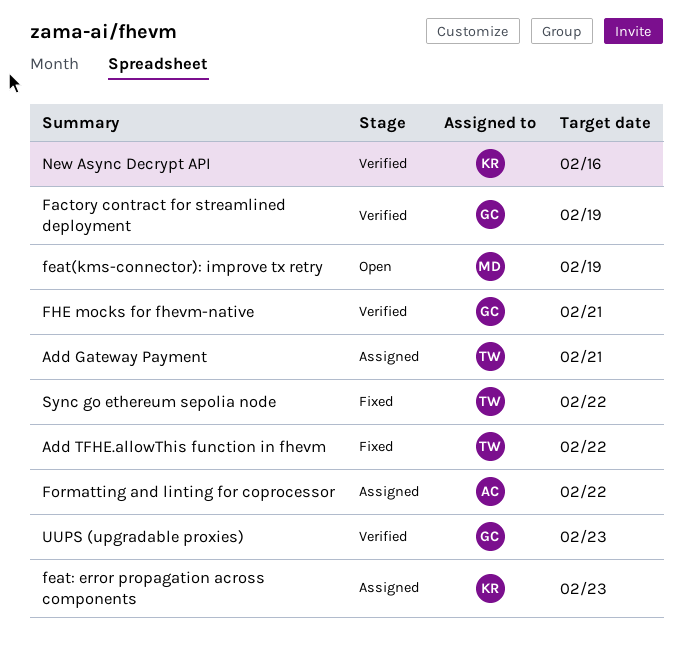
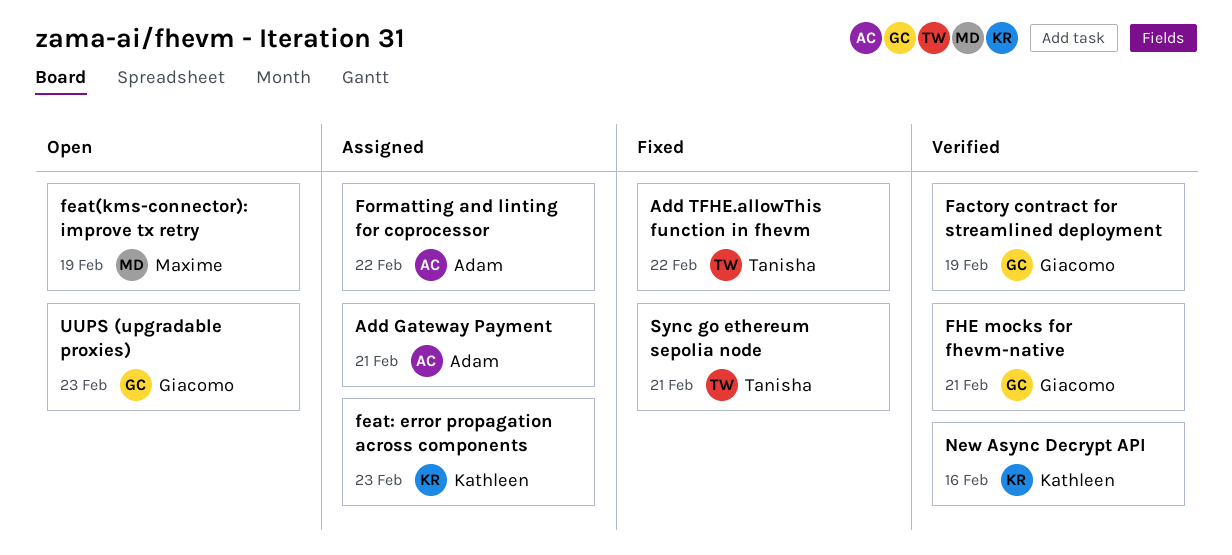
Add Gateway Payment, owner: Tanisha -> Adam
Sync go ethereum sepolia node, due: Feb 22 -> Feb 21
UUPS (upgradable proxies), status: Verified -> Open

